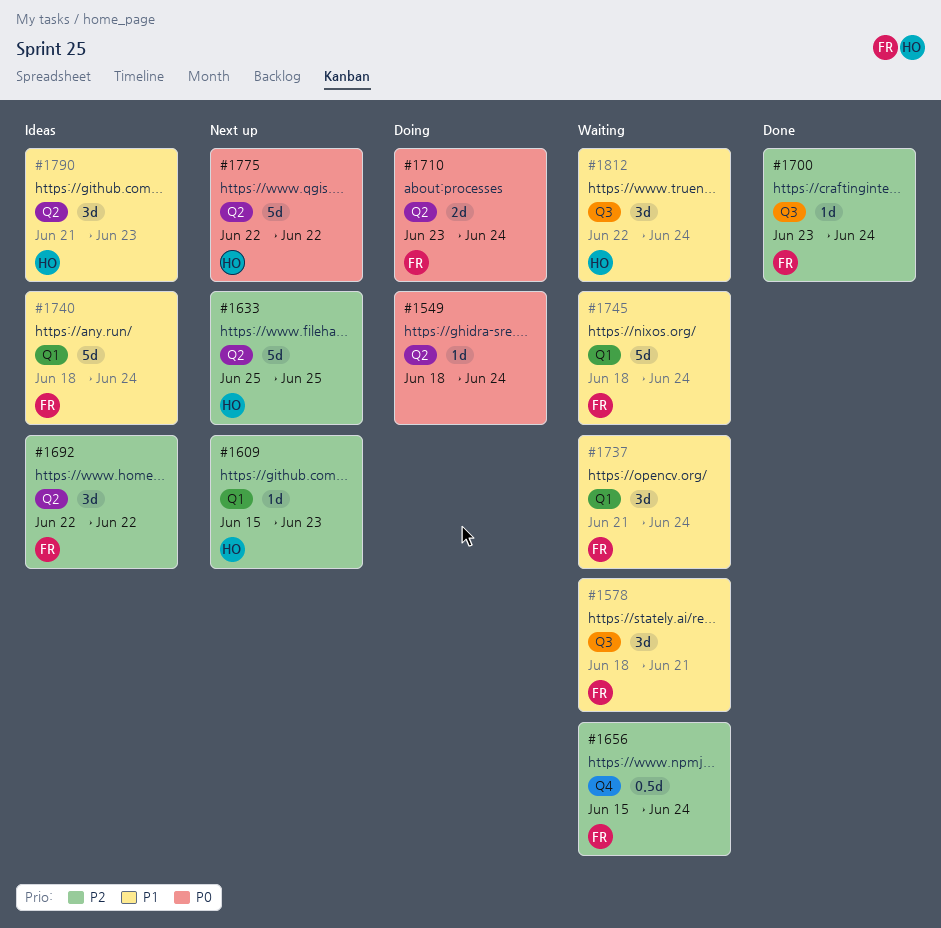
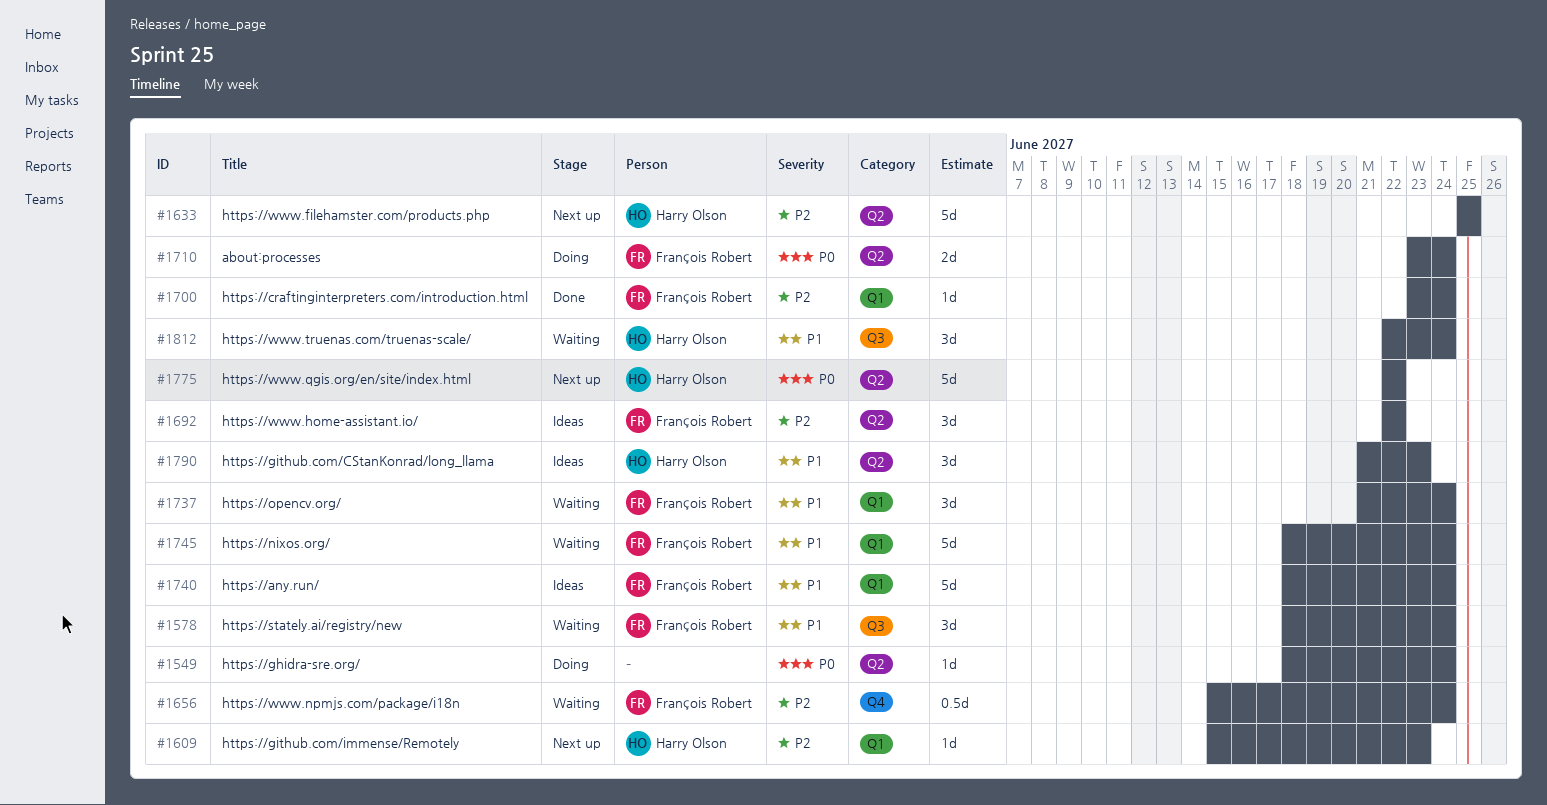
#1578, due: Jun 21 -> Jun 24
#1700, label: Q3 -> Q1

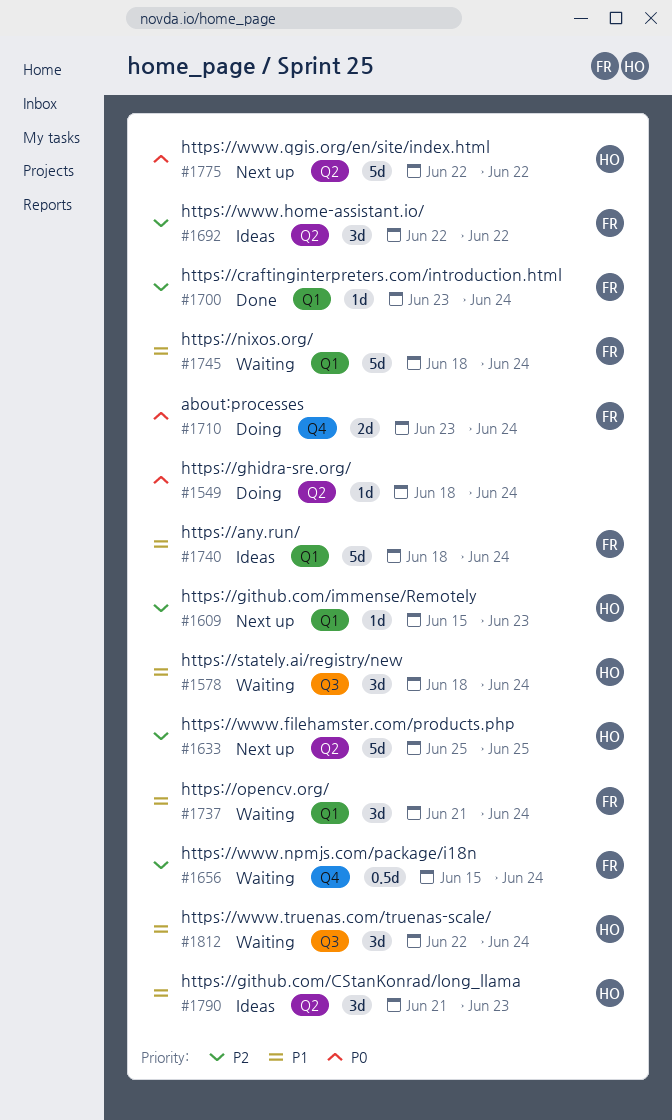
#1578, owner: François Robert -> Harry Olson
#1710, label: Q2 -> Q4

